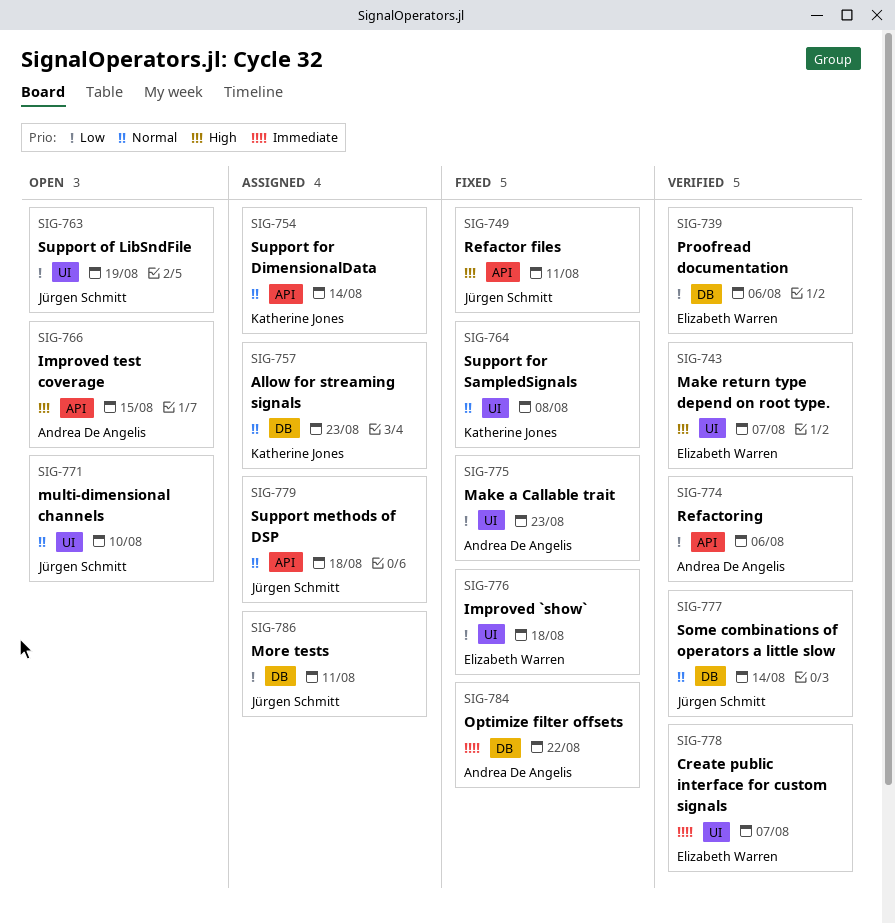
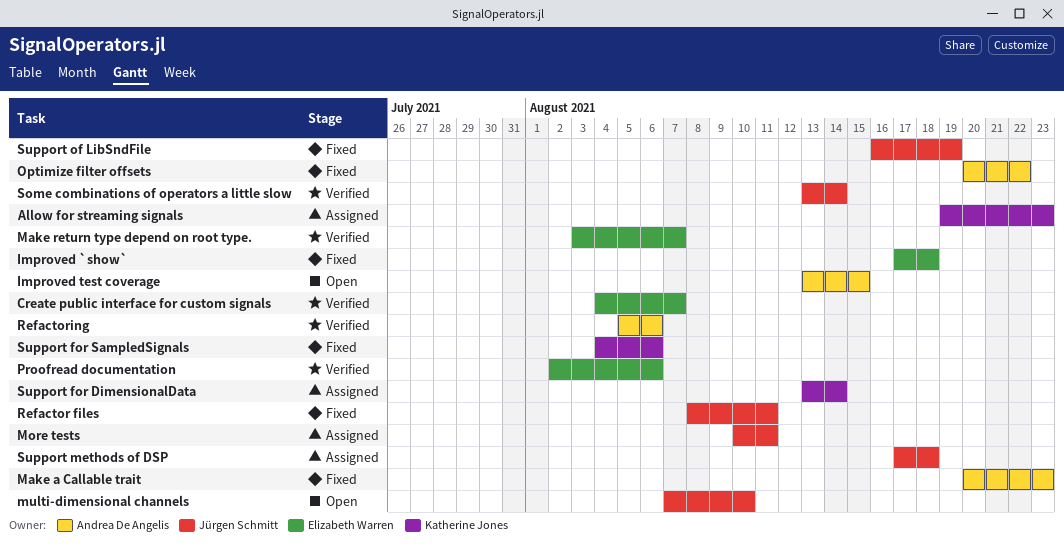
Support for SampledSignals, due: Aug 8 -> Aug 6
Support of LibSndFile, status: Open -> Fixed

